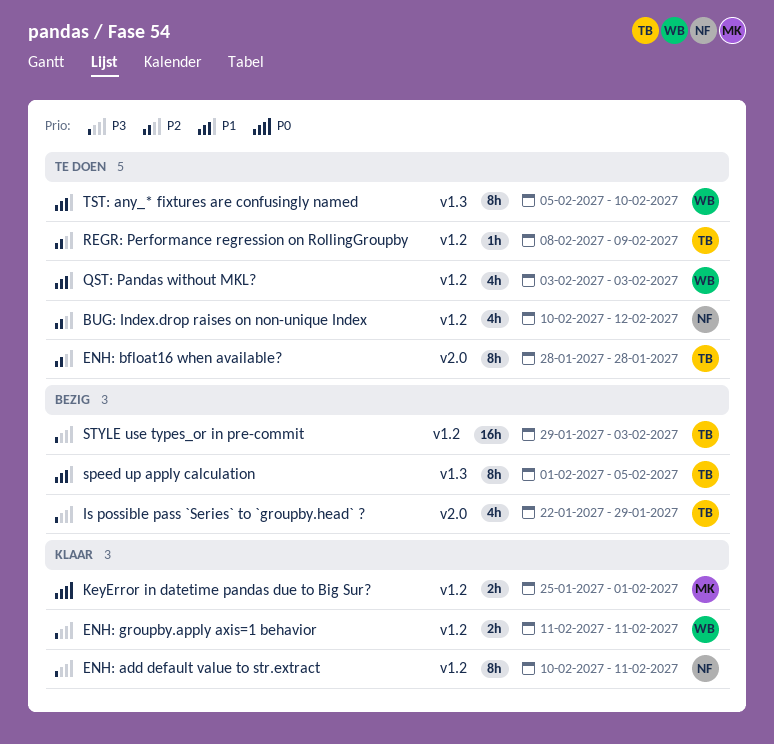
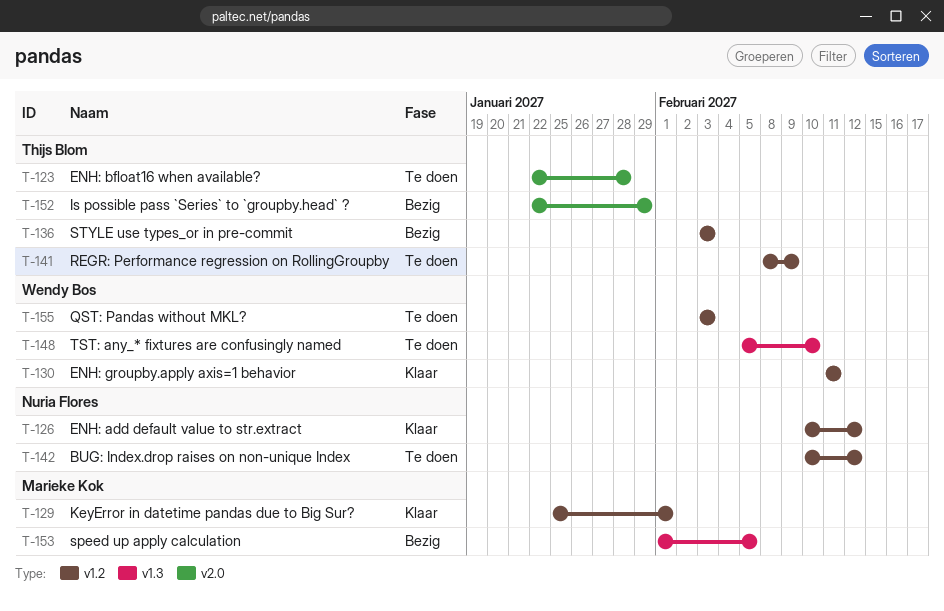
ENH: add default value to str.extract, due: Feb 11 -> Feb 12
ENH: bfloat16 when available?, start: Jan 28 -> Jan 22
speed up apply calculation, owner: Thijs Blom -> Marieke Kok
STYLE use types_or in pre-commit, start: Jan 29 -> Feb 3

